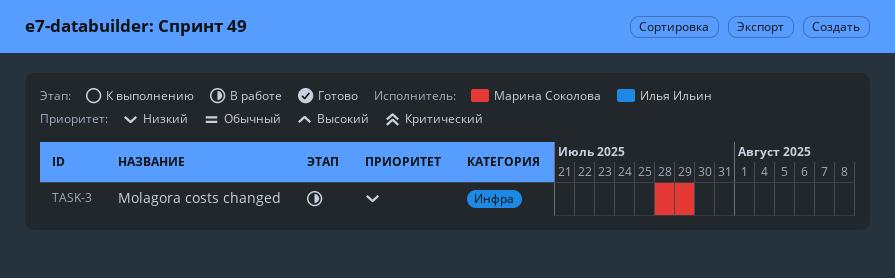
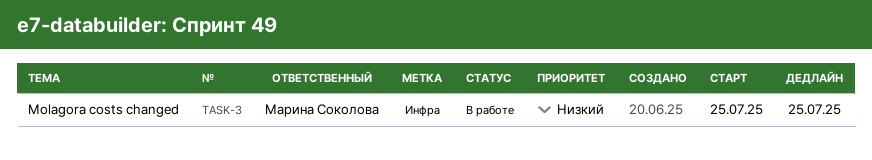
TASK-3, start: Jul 28 -> Jul 25
TASK-3, due: Jul 29 -> Jul 25

